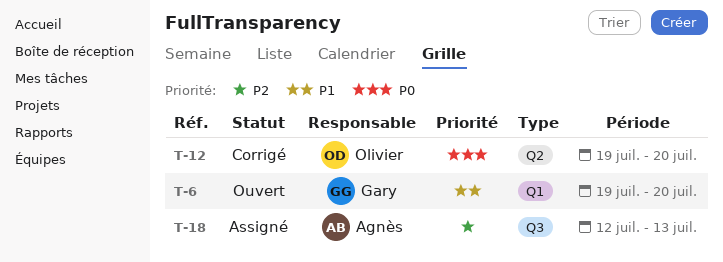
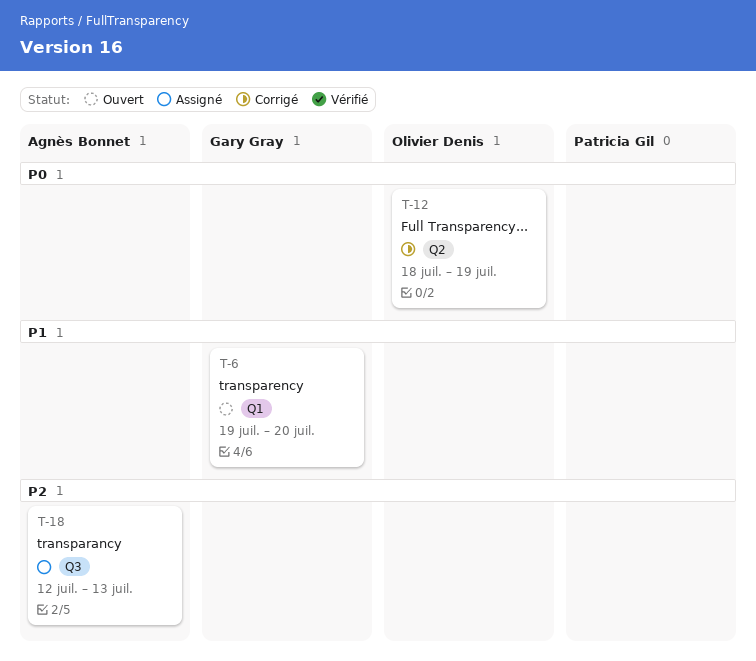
T-12, start: Jul 19 -> Jul 18
T-12, due: Jul 20 -> Jul 19

